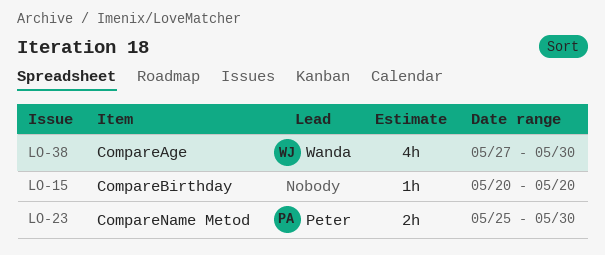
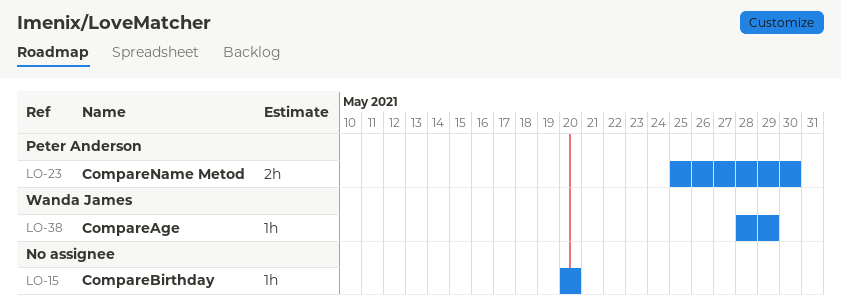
LO-38, estimate: 4h -> 1h
LO-38, start: May 27 -> May 28
LO-38, due: May 30 -> May 29

